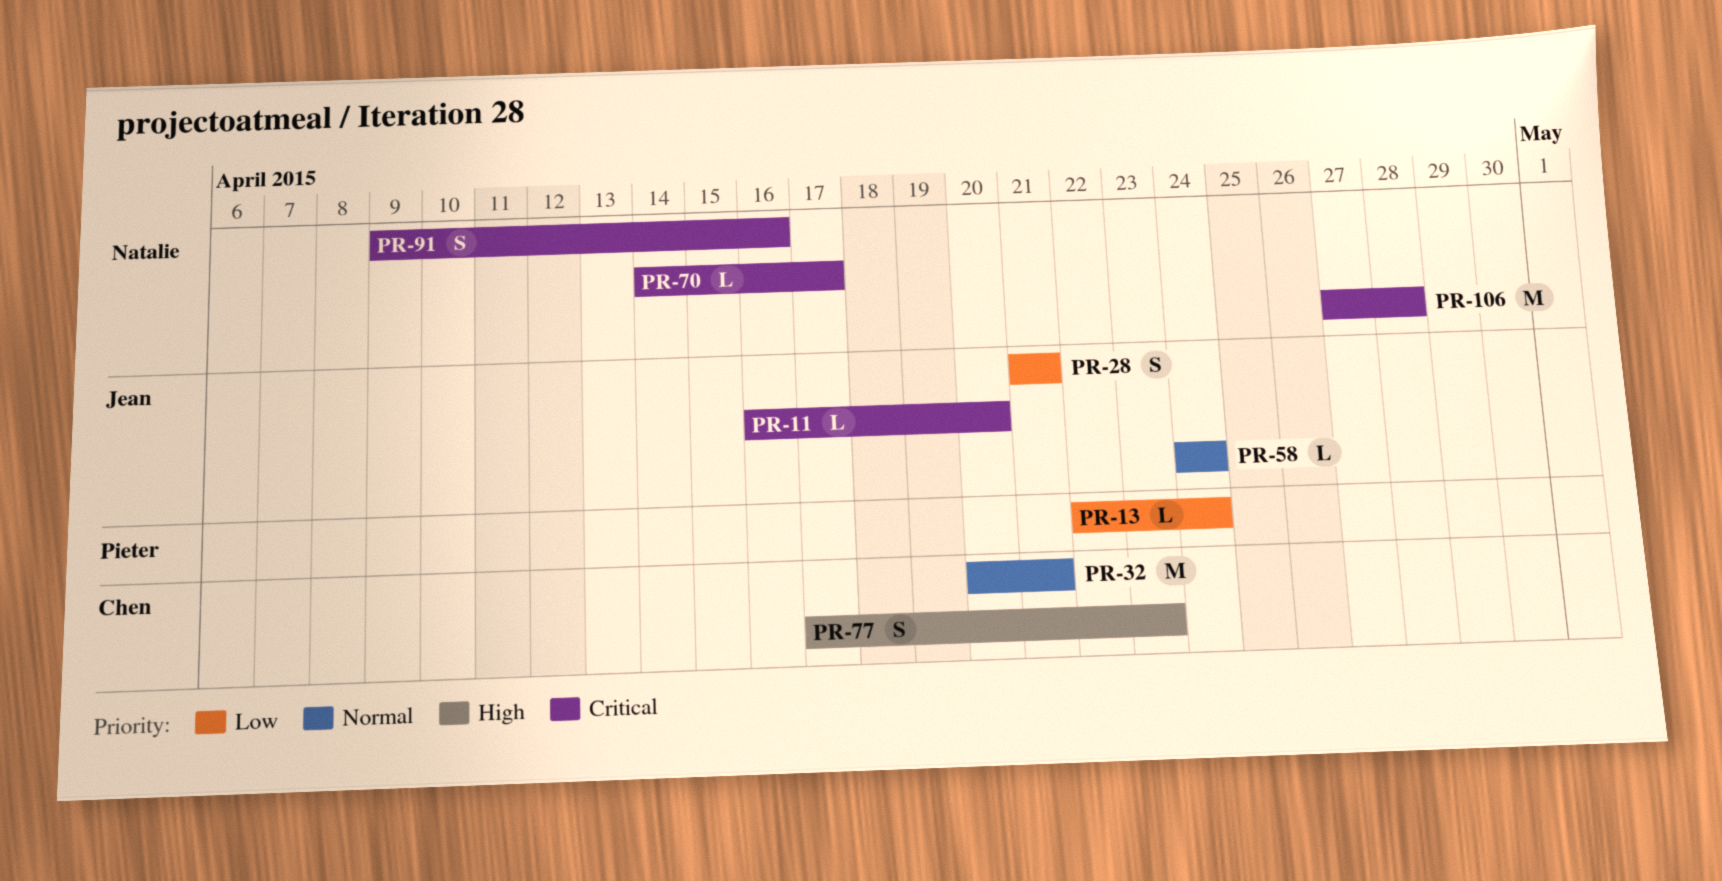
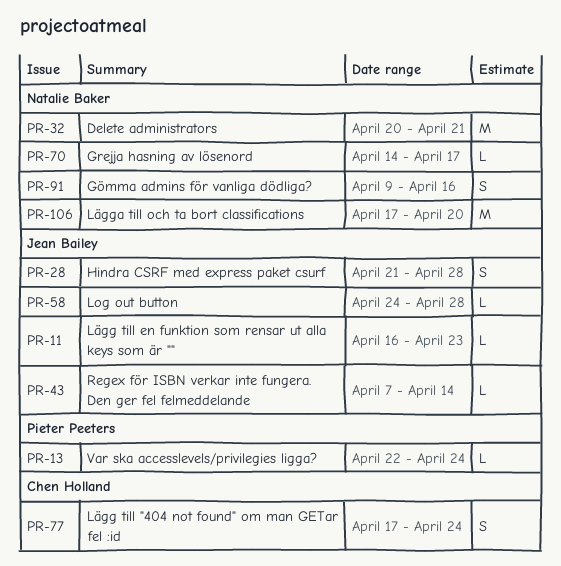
PR-11, due: Apr 20 -> Apr 23
PR-28, due: Apr 21 -> Apr 28
PR-32, owner: Chen Holland -> Natalie Baker
PR-43: none -> present
PR-58, due: Apr 24 -> Apr 28
PR-77, due: Apr 23 -> Apr 24
PR-106, start: Apr 27 -> Apr 17
PR-106, due: Apr 28 -> Apr 20

